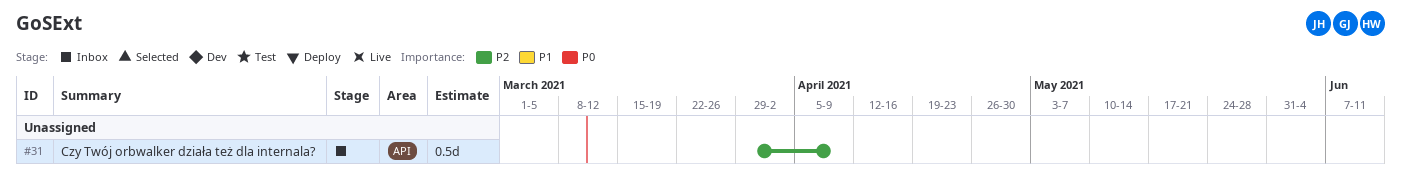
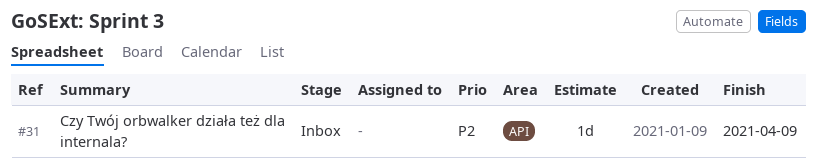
#31, estimate: 0.5d -> 1d

